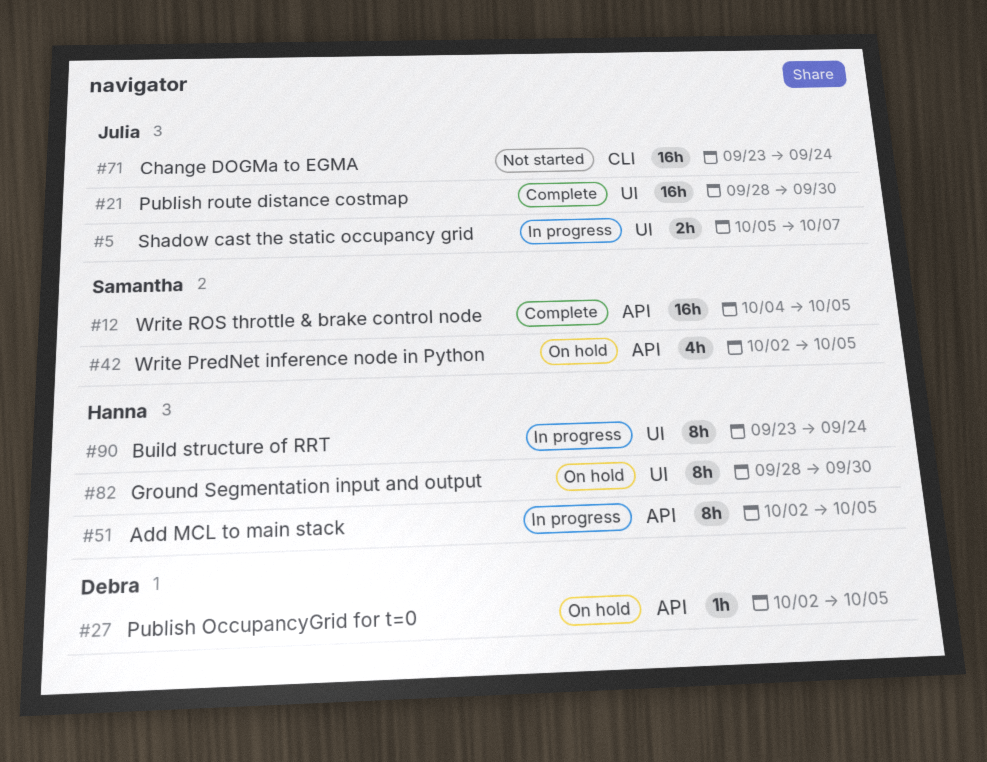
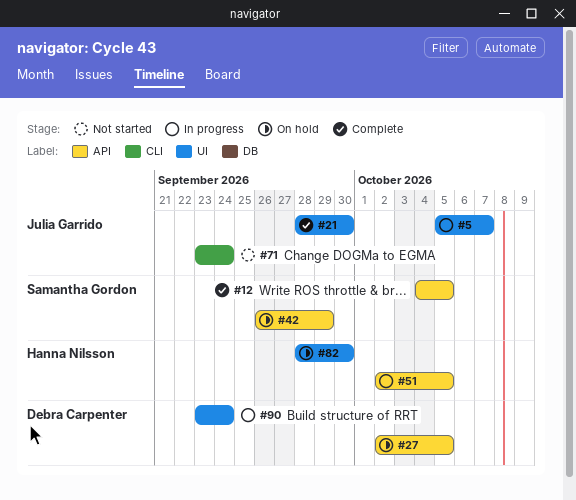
#42, start: Oct 2 -> Sep 26
#42, due: Oct 5 -> Sep 29
#90, owner: Hanna Nilsson -> Debra Carpenter

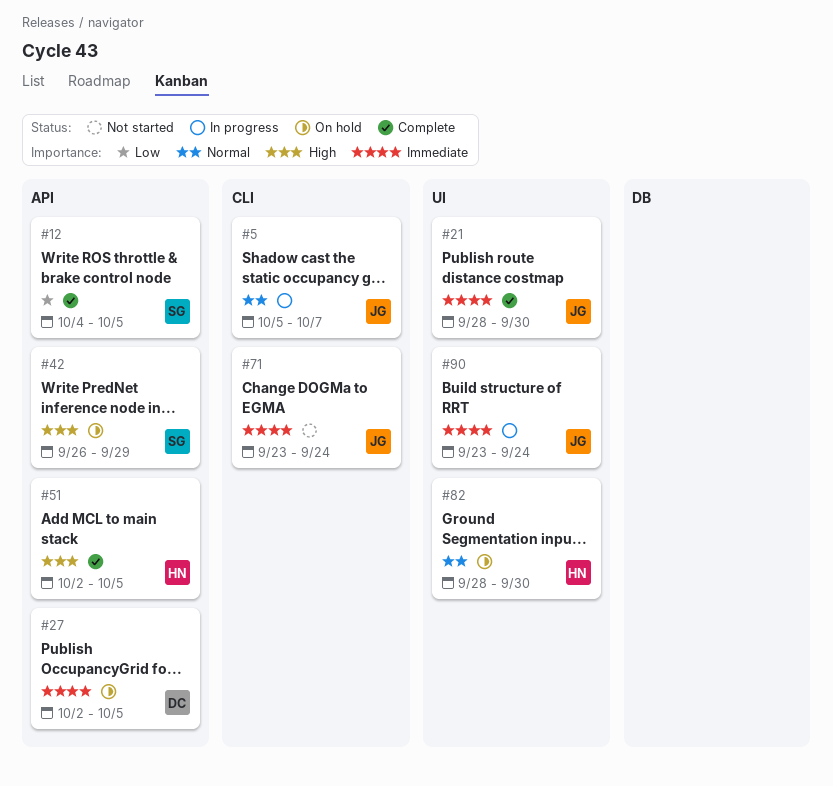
#5, label: UI -> CLI
#51, status: In progress -> Complete
#90, owner: Debra Carpenter -> Julia Garrido

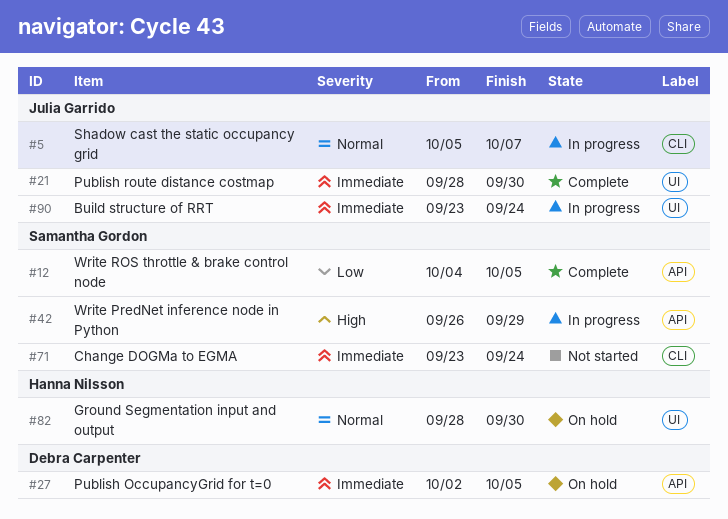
#42, status: On hold -> In progress
#51: present -> none
#71, owner: Julia Garrido -> Samantha Gordon

